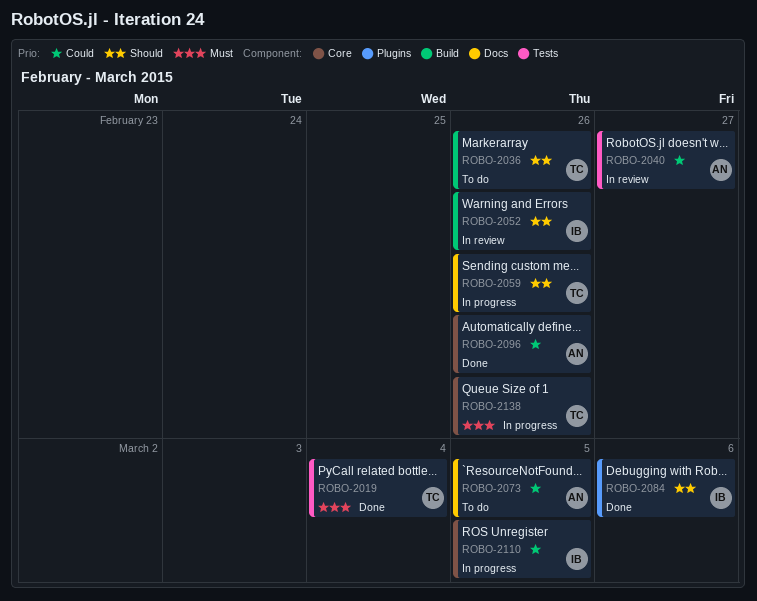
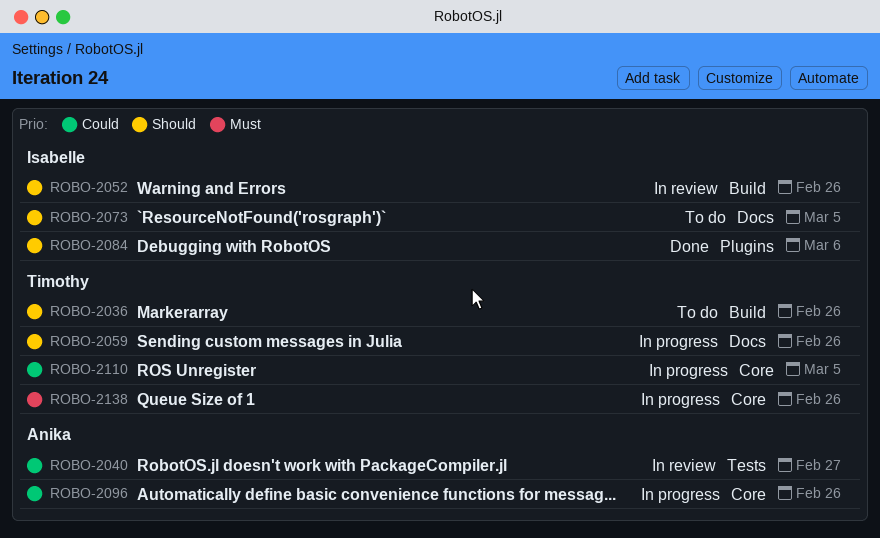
ROBO-2019: present -> none
ROBO-2073, owner: Anika -> Isabelle
ROBO-2073, priority: Could -> Should
ROBO-2096, status: Done -> In progress
ROBO-2110, owner: Isabelle -> Timothy

